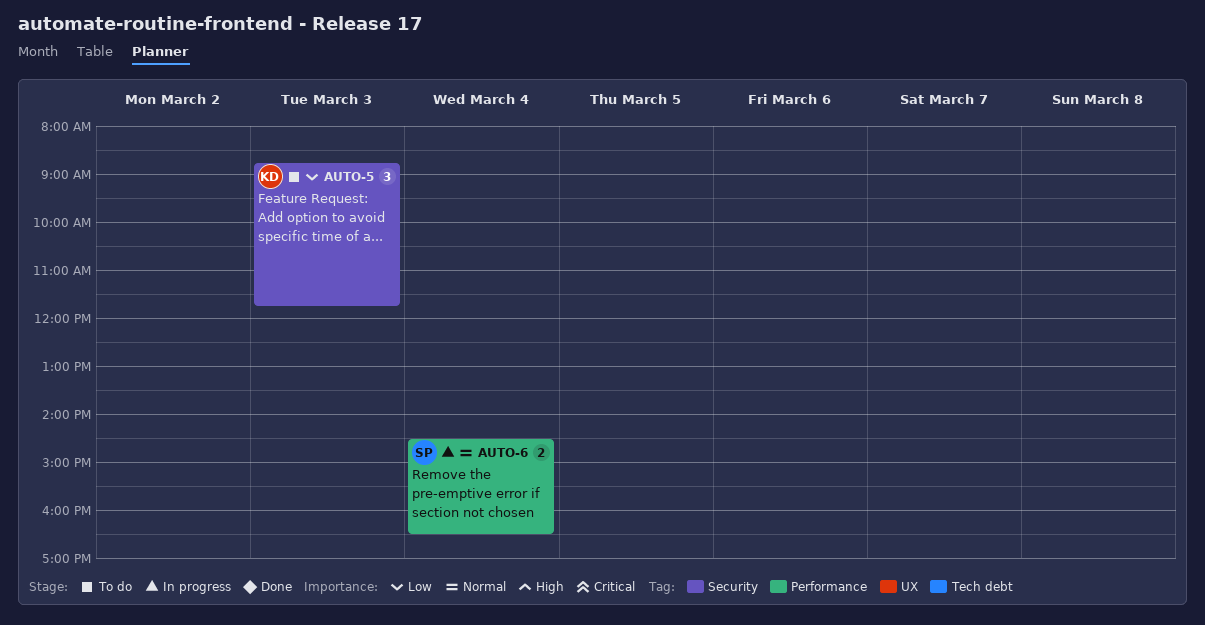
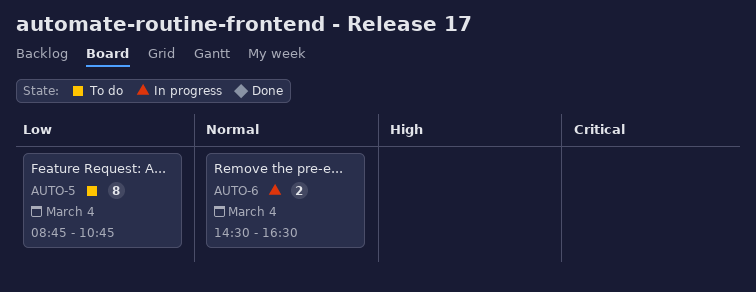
AUTO-5, estimate: 3 -> 8
AUTO-5, day: Mar 3 -> Mar 4
AUTO-5, ends: 11:45 -> 10:45

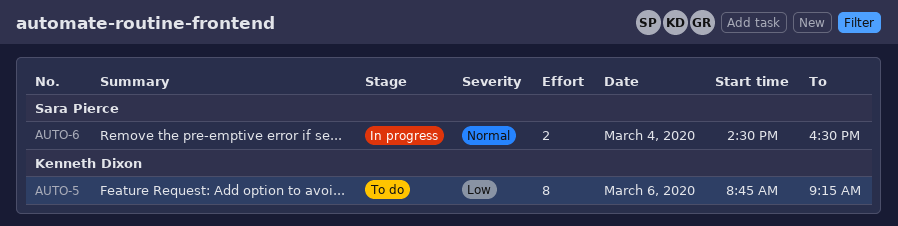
AUTO-5, day: Mar 4 -> Mar 6
AUTO-5, ends: 10:45 -> 09:15

